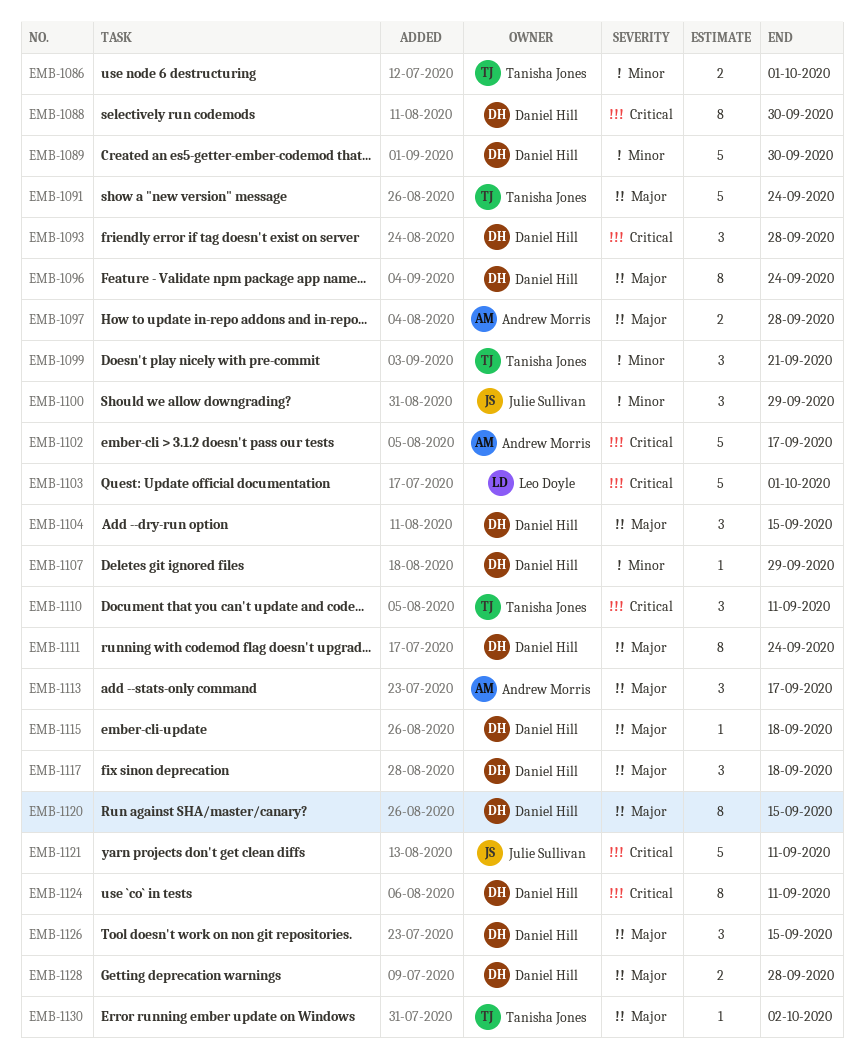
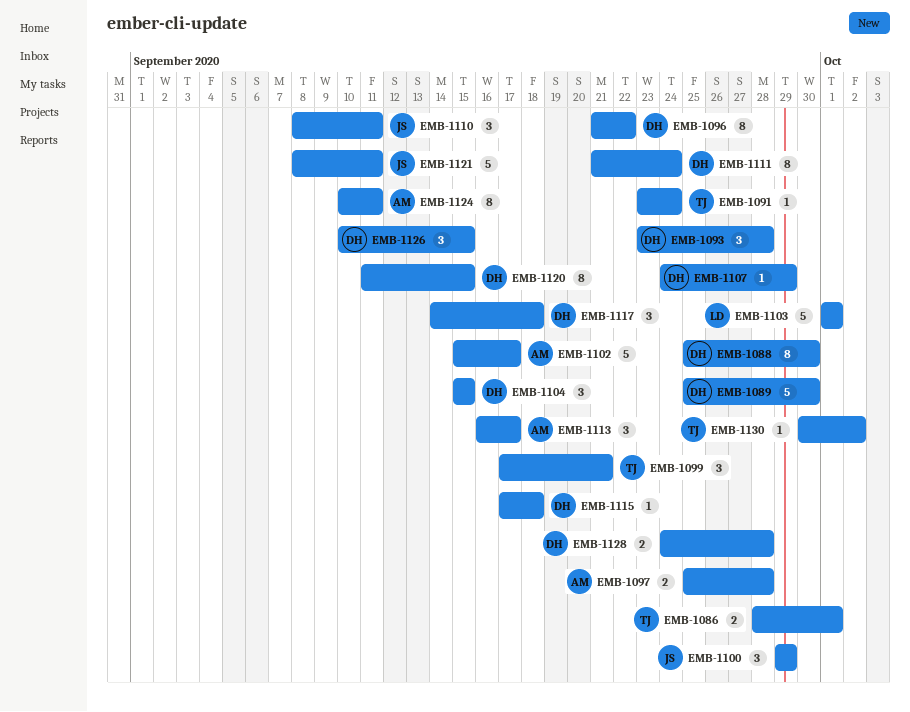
EMB-1091, estimate: 5 -> 1
EMB-1096, due: Sep 24 -> Sep 22
EMB-1110, owner: Tanisha Jones -> Julie Sullivan
EMB-1124, owner: Daniel Hill -> Andrew Morris

